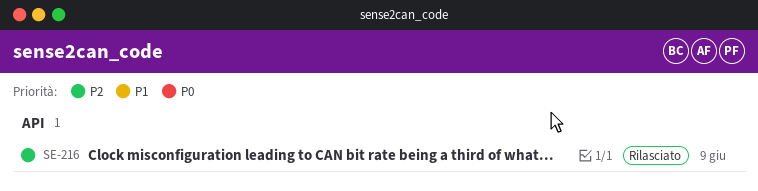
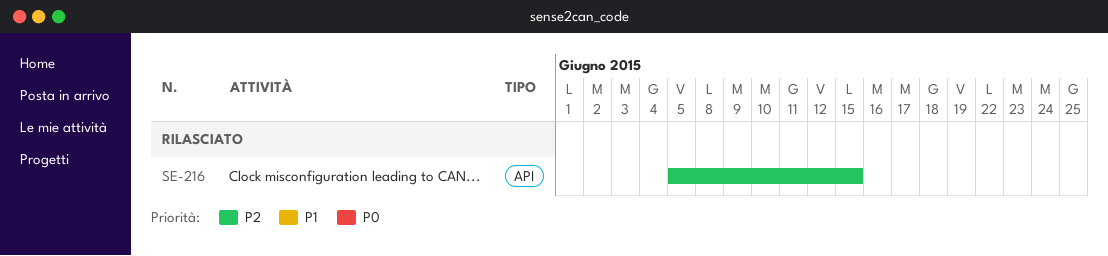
SE-216, due: Jun 9 -> Jun 15

